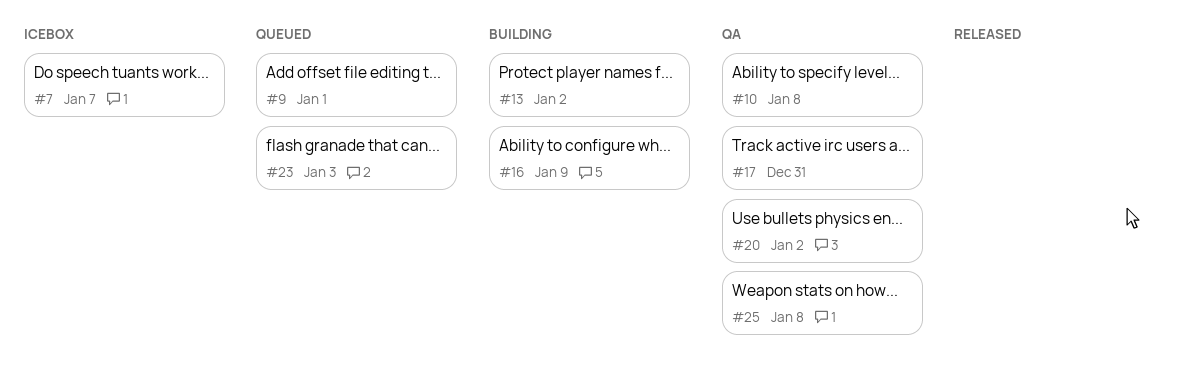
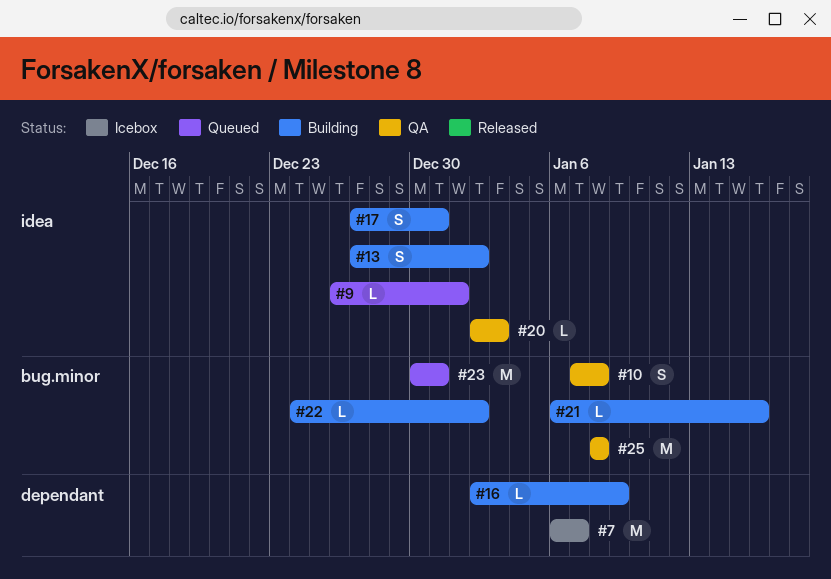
#17, status: QA -> Building
#20, due: Jan 2 -> Jan 3
#21: none -> present
#22: none -> present
#23, due: Jan 3 -> Dec 31

